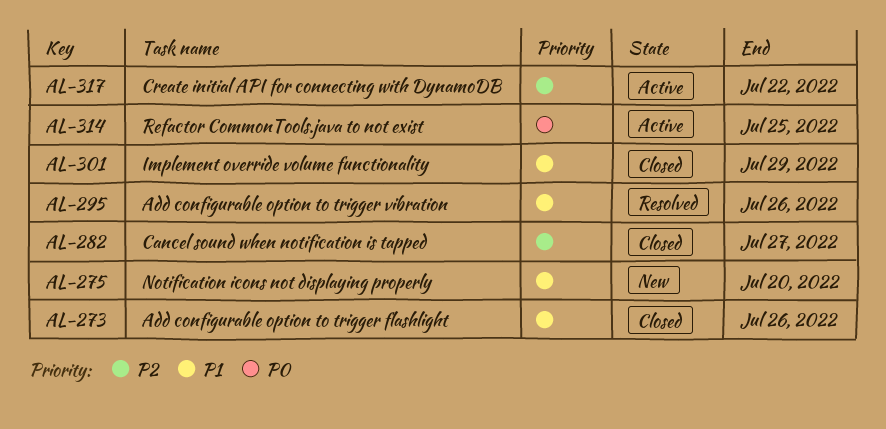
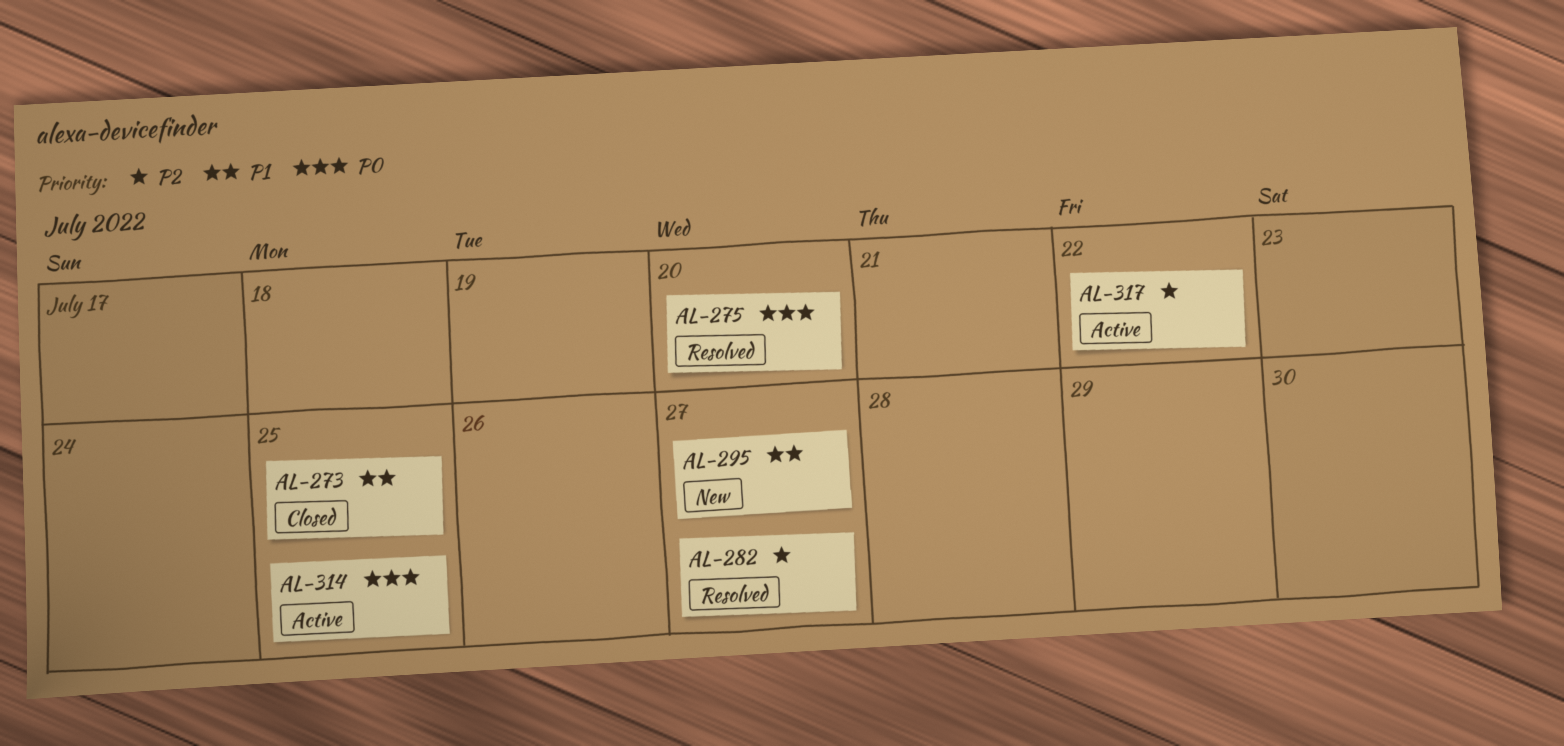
AL-273, due: Jul 26 -> Jul 25
AL-275, status: New -> Resolved
AL-275, priority: P1 -> P0
AL-282, status: Closed -> Resolved
AL-295, status: Resolved -> New
AL-295, due: Jul 26 -> Jul 27
AL-301: present -> none

